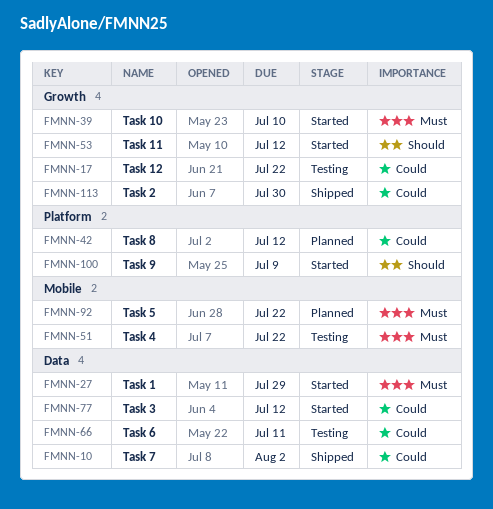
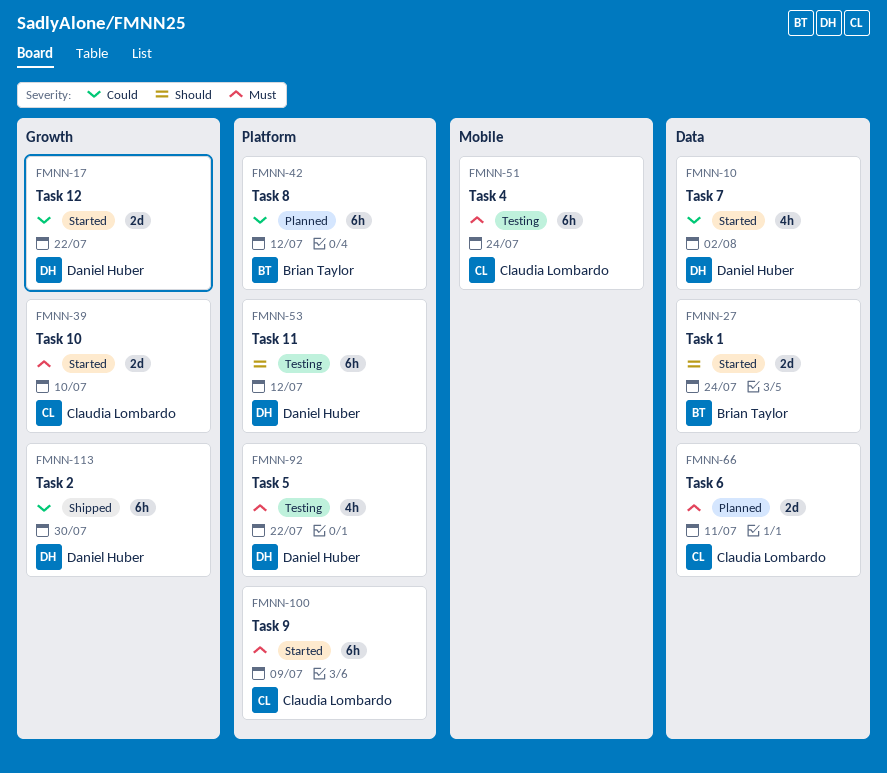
FMNN-10, status: Shipped -> Started
FMNN-17, status: Testing -> Started
FMNN-27, priority: Must -> Should
FMNN-27, due: Jul 29 -> Jul 24
FMNN-51, due: Jul 22 -> Jul 24
FMNN-53, status: Started -> Testing
FMNN-53, label: Growth -> Platform
FMNN-66, status: Testing -> Planned
FMNN-66, priority: Could -> Must
FMNN-77: present -> none
FMNN-92, status: Planned -> Testing
FMNN-92, label: Mobile -> Platform
FMNN-100, priority: Should -> Must

